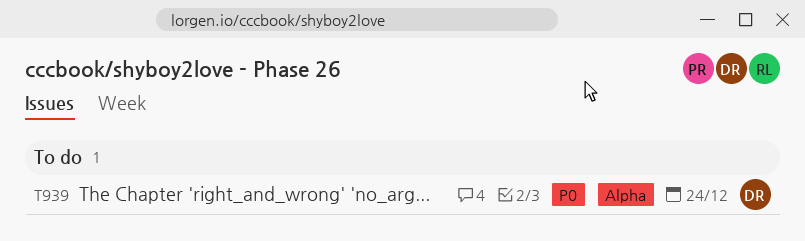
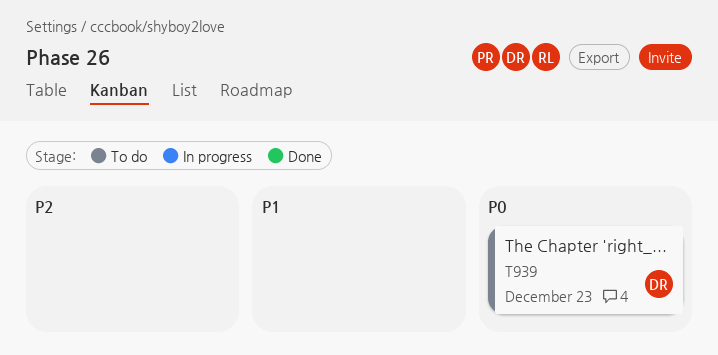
T939, due: Dec 24 -> Dec 23

